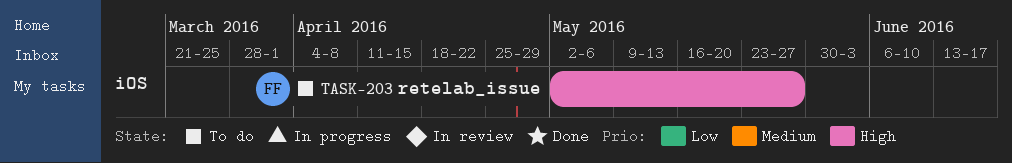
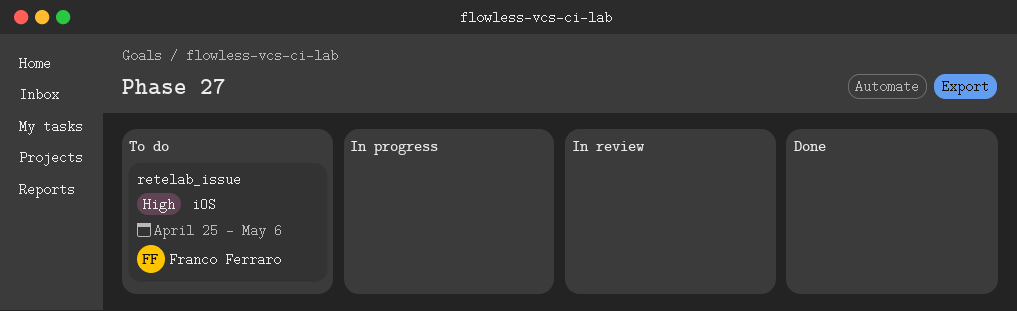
retelab_issue, start: May 2 -> Apr 25
retelab_issue, due: May 27 -> May 6

